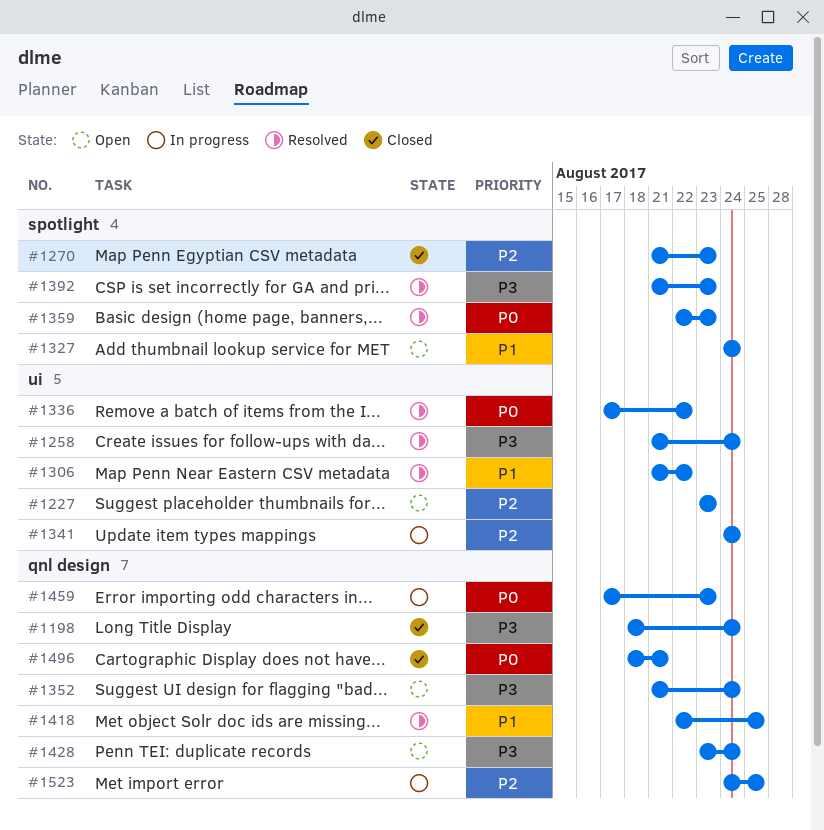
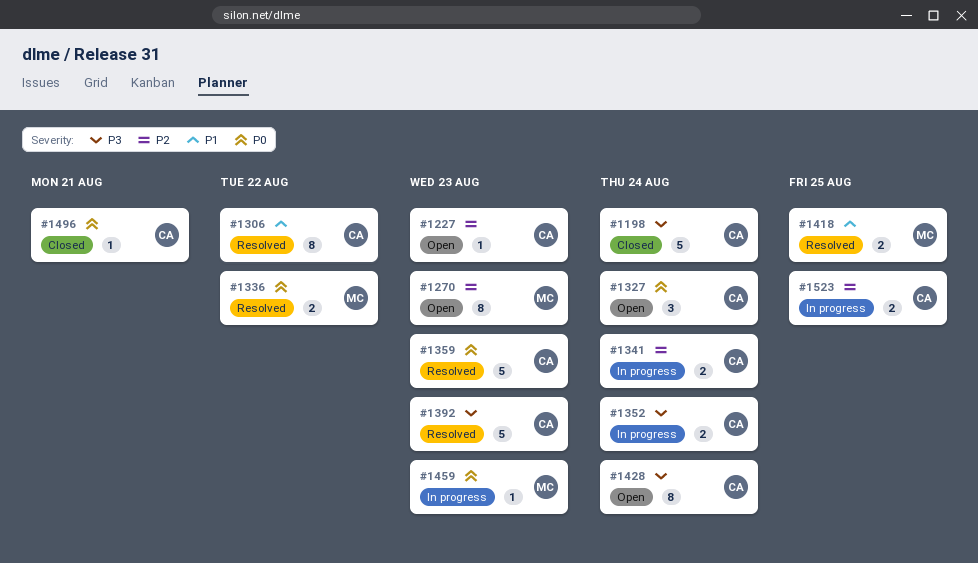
#1258: present -> none
#1270, status: Closed -> Open
#1327, priority: P1 -> P0
#1352, status: Open -> In progress

